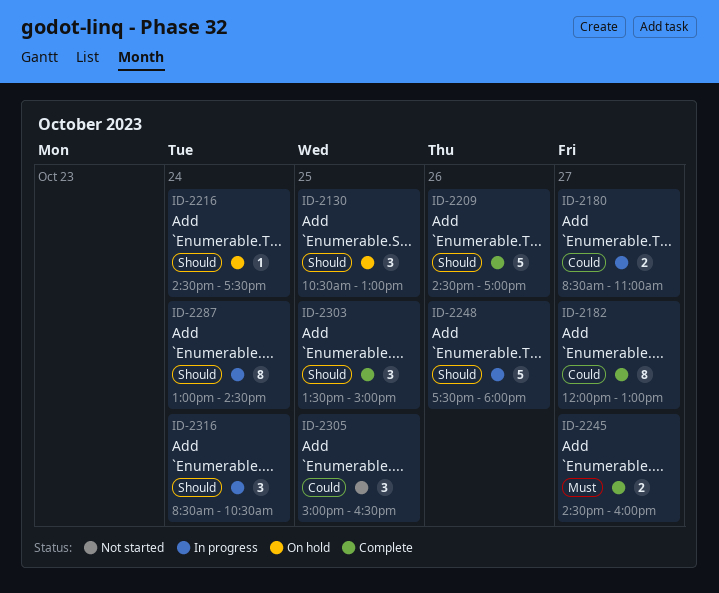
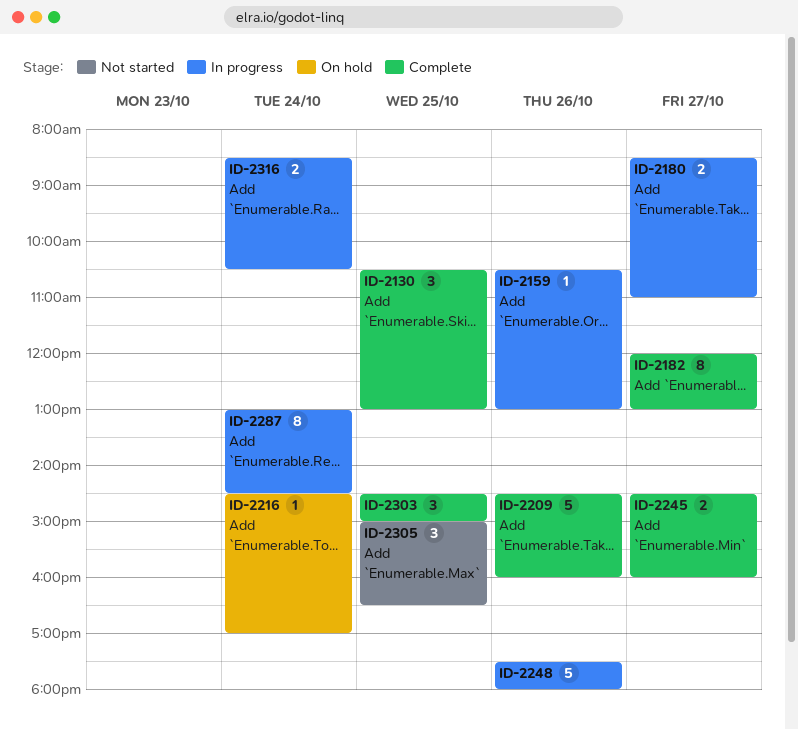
ID-2130, status: On hold -> Complete
ID-2159: none -> present
ID-2209, ends: 17:00 -> 16:00
ID-2216, ends: 17:30 -> 17:00
ID-2303, begins: 13:30 -> 14:30
ID-2316, estimate: 3 -> 2

